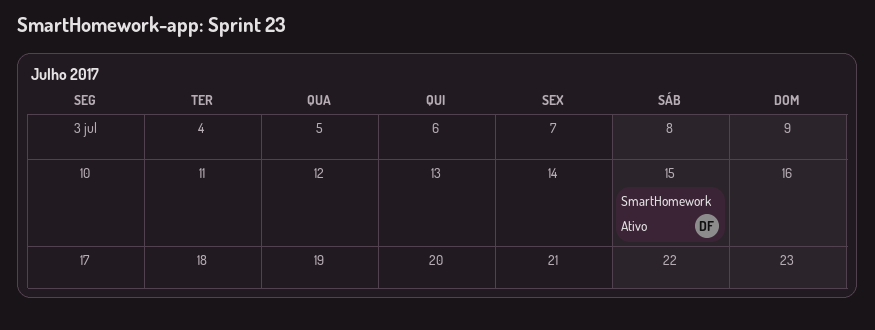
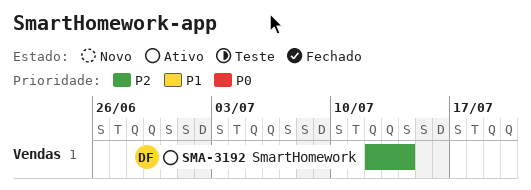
SmartHomework, due: Jul 15 -> Jul 14

